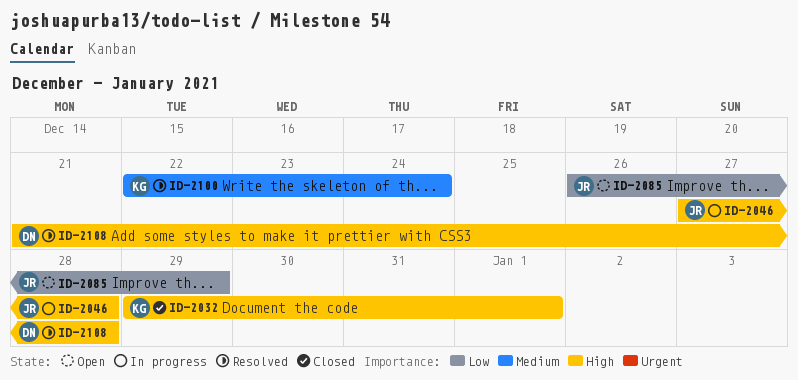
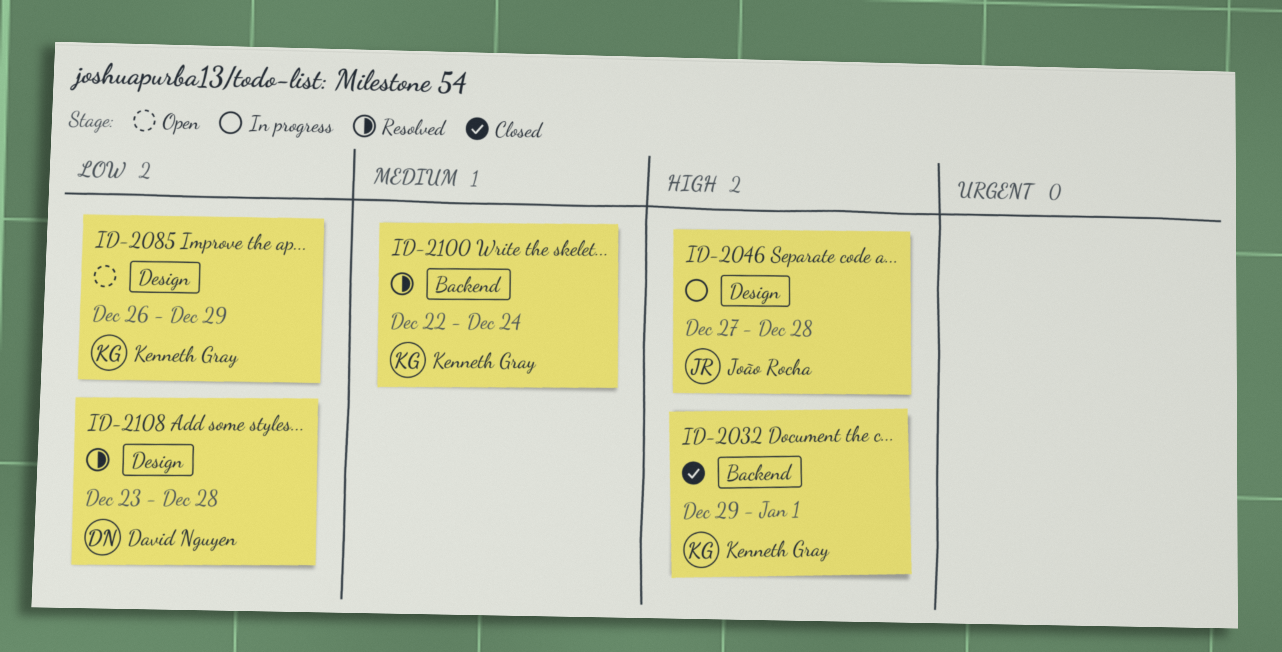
ID-2085, owner: João Rocha -> Kenneth Gray
ID-2108, priority: High -> Low
ID-2108, start: Dec 21 -> Dec 23

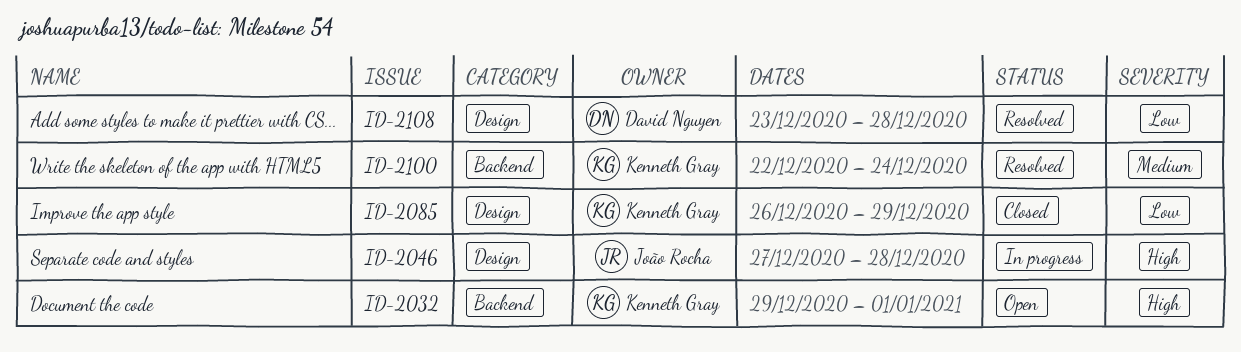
ID-2032, status: Closed -> Open
ID-2085, status: Open -> Closed

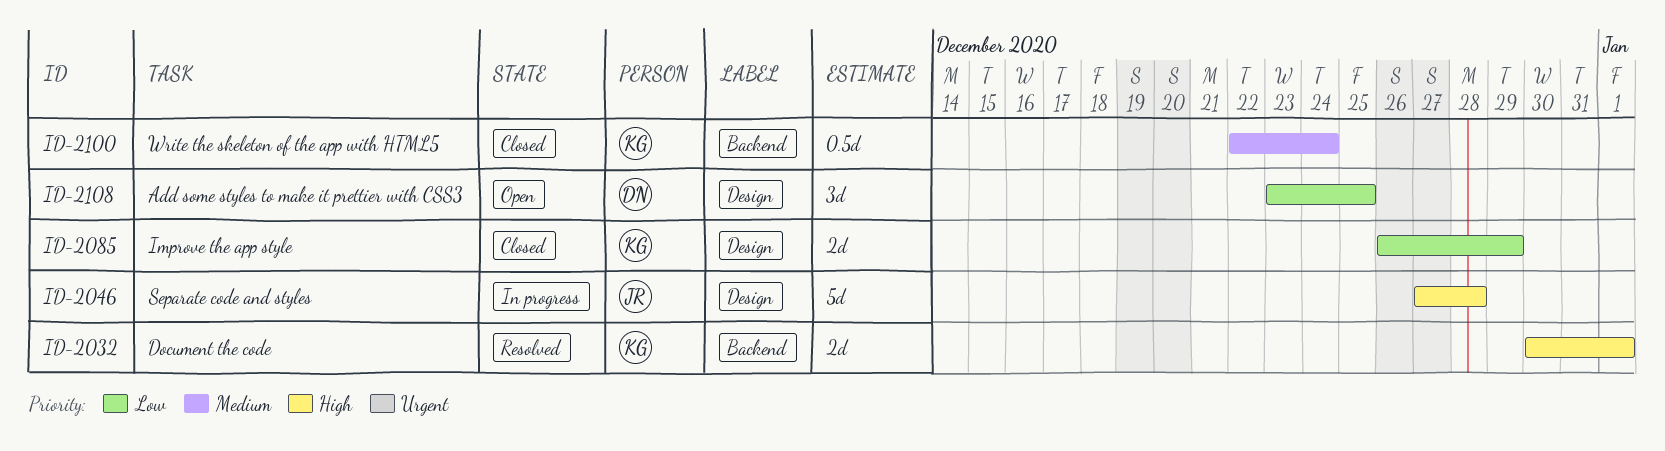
ID-2032, status: Open -> Resolved
ID-2032, start: Dec 29 -> Dec 30
ID-2100, status: Resolved -> Closed
ID-2108, status: Resolved -> Open
ID-2108, due: Dec 28 -> Dec 25

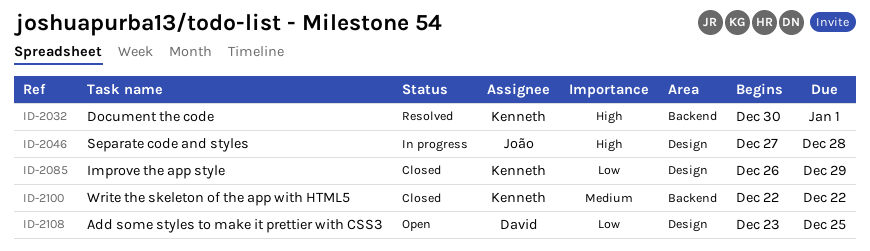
ID-2100, due: Dec 24 -> Dec 22

